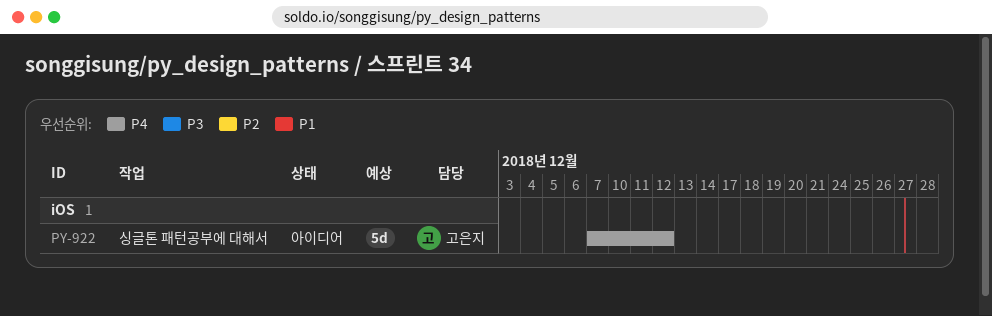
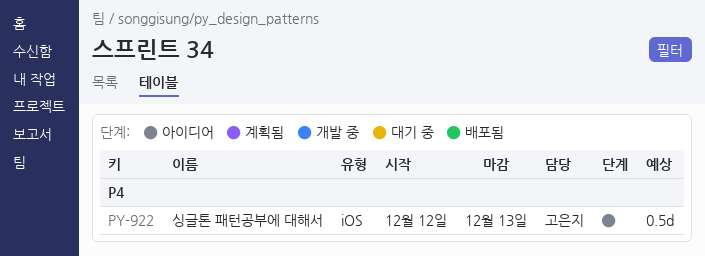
PY-922, estimate: 5d -> 0.5d
PY-922, start: Dec 7 -> Dec 12
PY-922, due: Dec 12 -> Dec 13

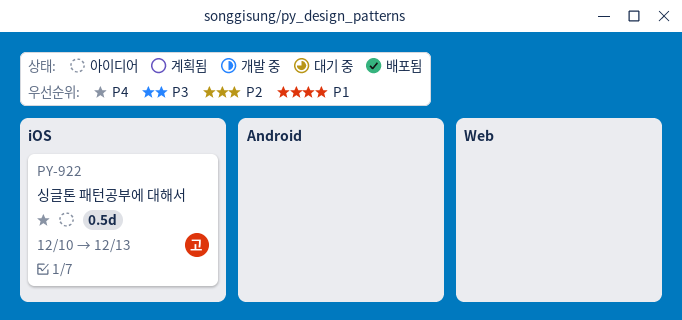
PY-922, start: Dec 12 -> Dec 10

